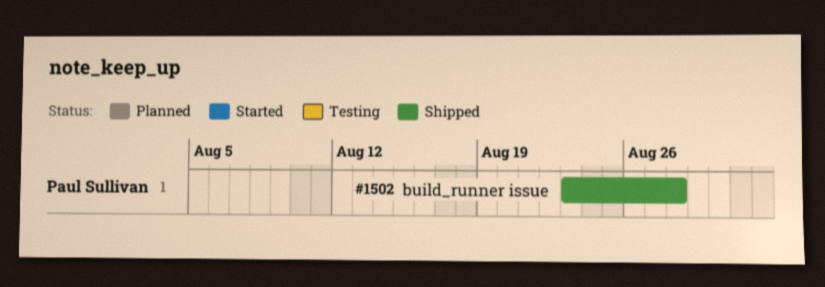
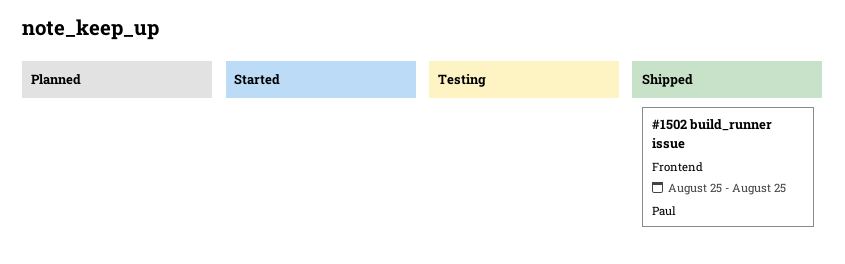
#1502, start: Aug 23 -> Aug 25
#1502, due: Aug 28 -> Aug 25

